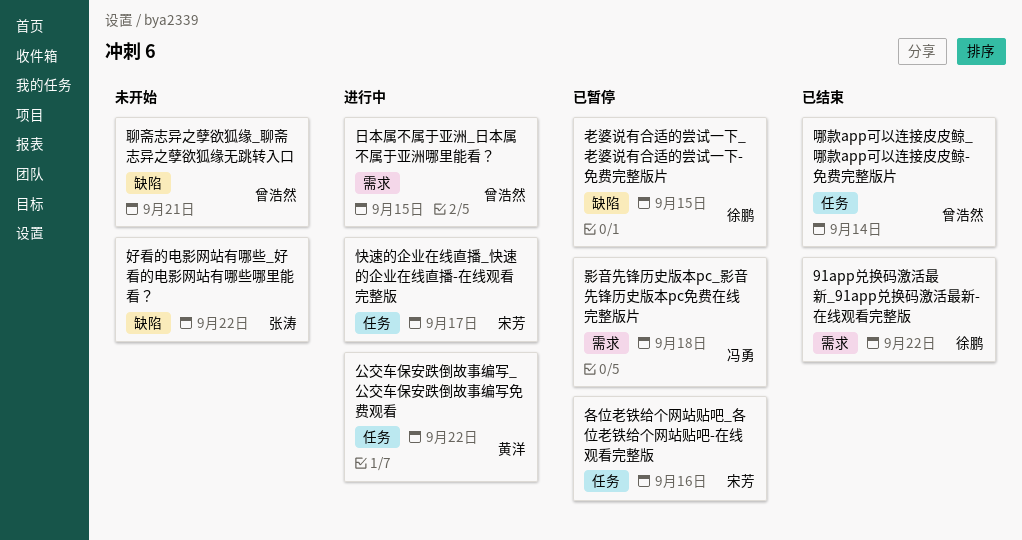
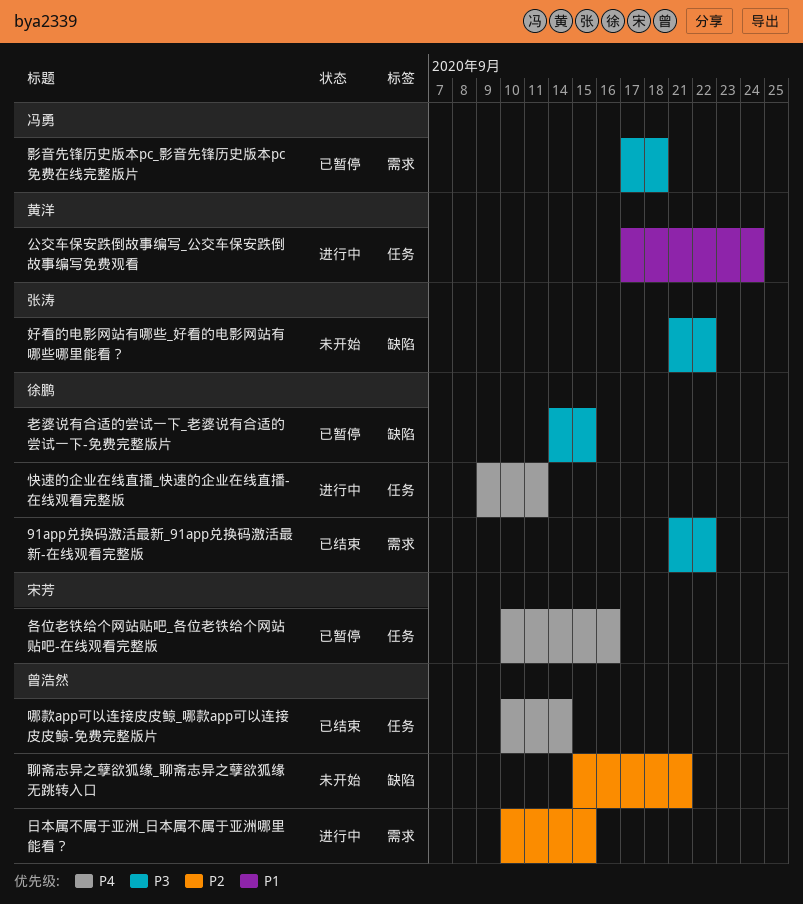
公交车保安跌倒故事编写_公交车保安跌倒故事编写免费观看, due: Sep 22 -> Sep 24
快速的企业在线直播_快速的企业在线直播-在线观看完整版, owner: 宋芳 -> 徐鹏
快速的企业在线直播_快速的企业在线直播-在线观看完整版, due: Sep 17 -> Sep 11

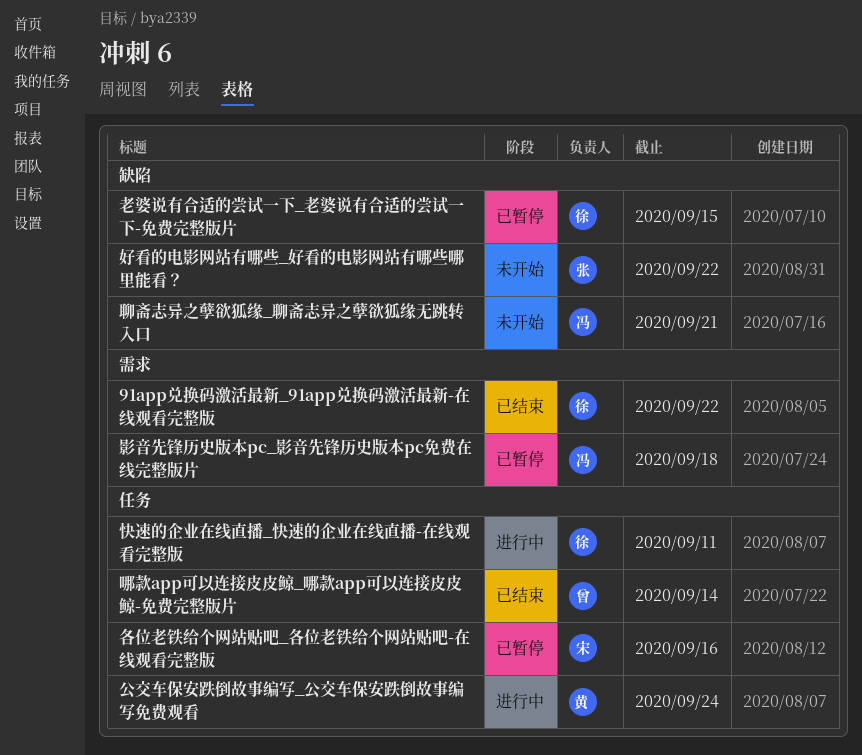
日本属不属于亚洲_日本属不属于亚洲哪里能看？: present -> none
聊斋志异之孽欲狐缘_聊斋志异之孽欲狐缘无跳转入口, owner: 曾浩然 -> 冯勇

